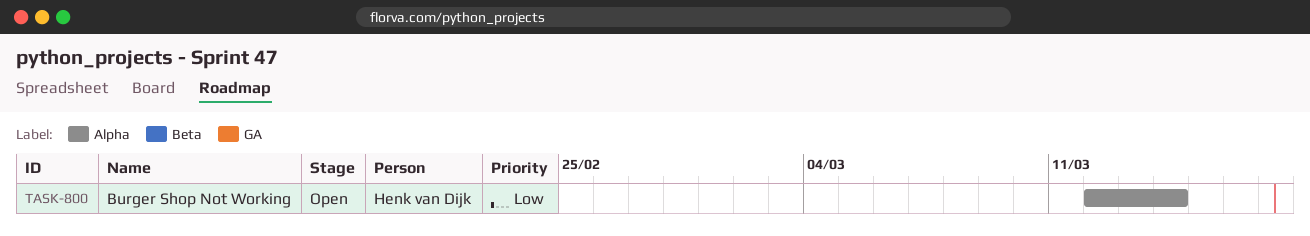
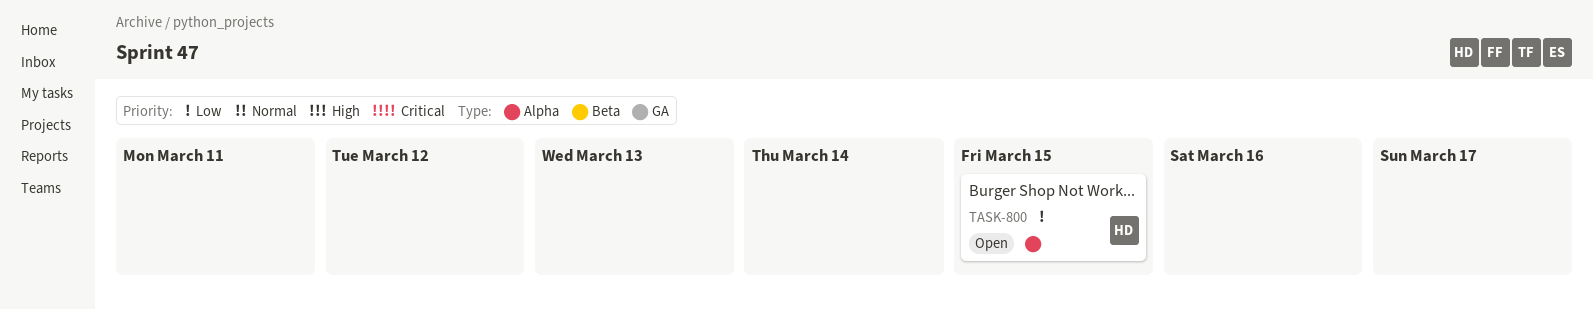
TASK-800, due: Mar 14 -> Mar 15

